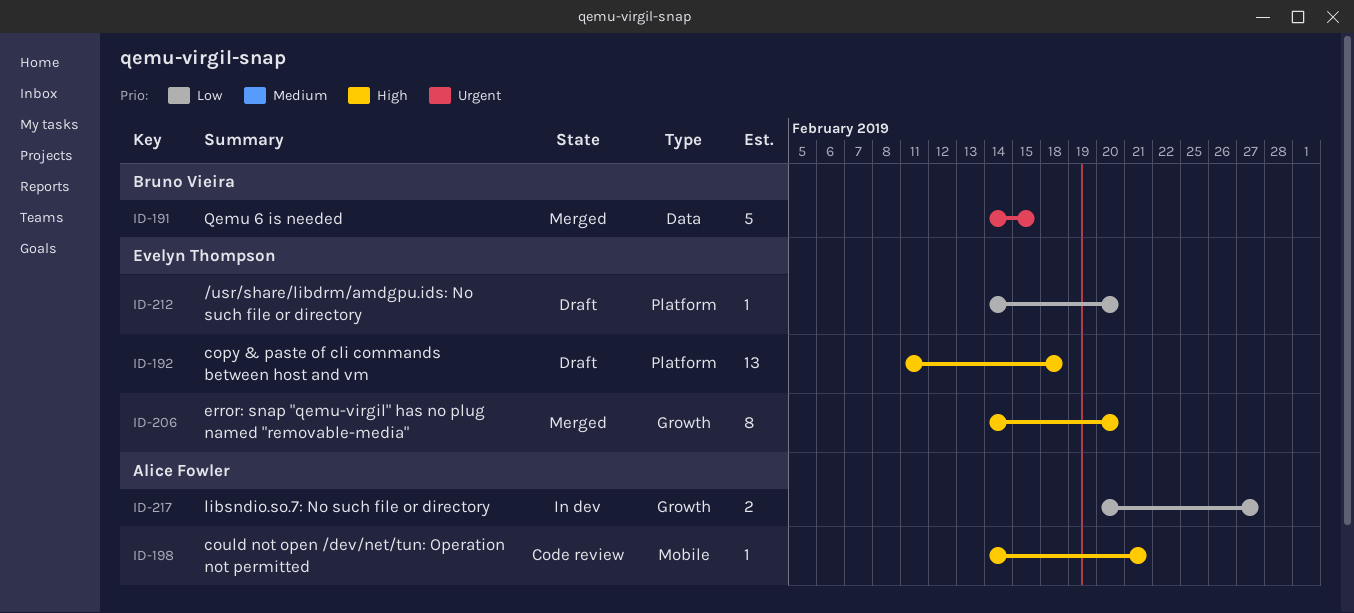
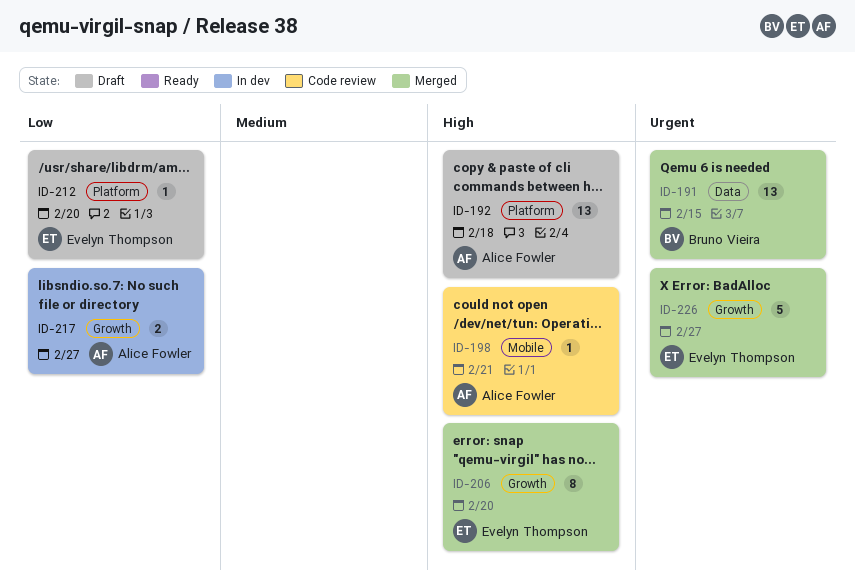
ID-191, estimate: 5 -> 13
ID-192, owner: Evelyn Thompson -> Alice Fowler
ID-226: none -> present

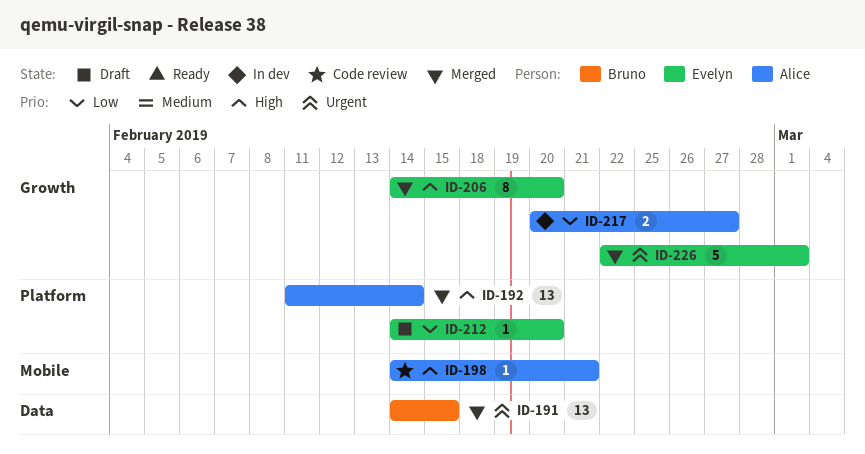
ID-192, status: Draft -> Merged
ID-192, due: Feb 18 -> Feb 14
ID-226, due: Feb 27 -> Mar 1

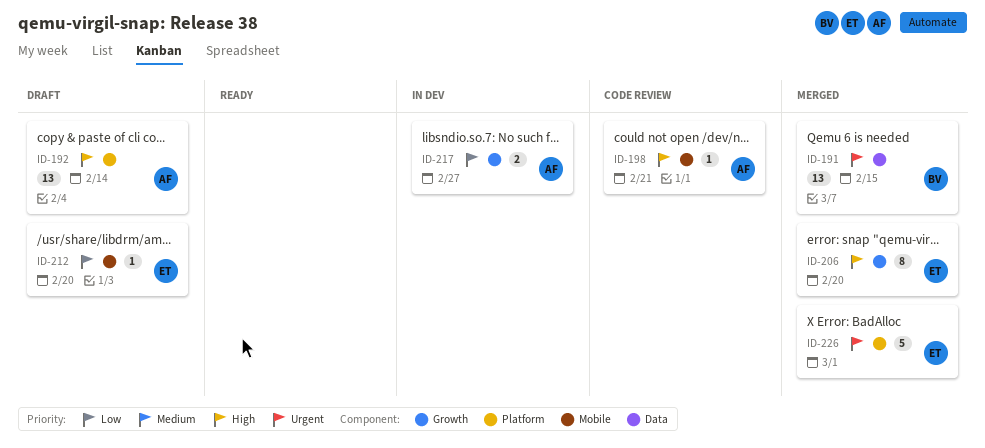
ID-192, status: Merged -> Draft
ID-212, label: Platform -> Mobile
ID-226, label: Growth -> Platform

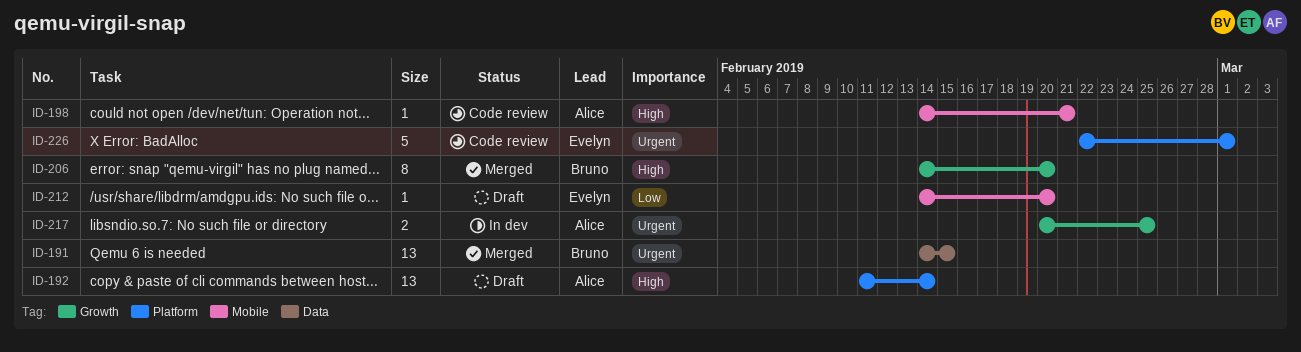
ID-206, owner: Evelyn -> Bruno
ID-217, priority: Low -> Urgent
ID-217, due: Feb 27 -> Feb 25
ID-226, status: Merged -> Code review

